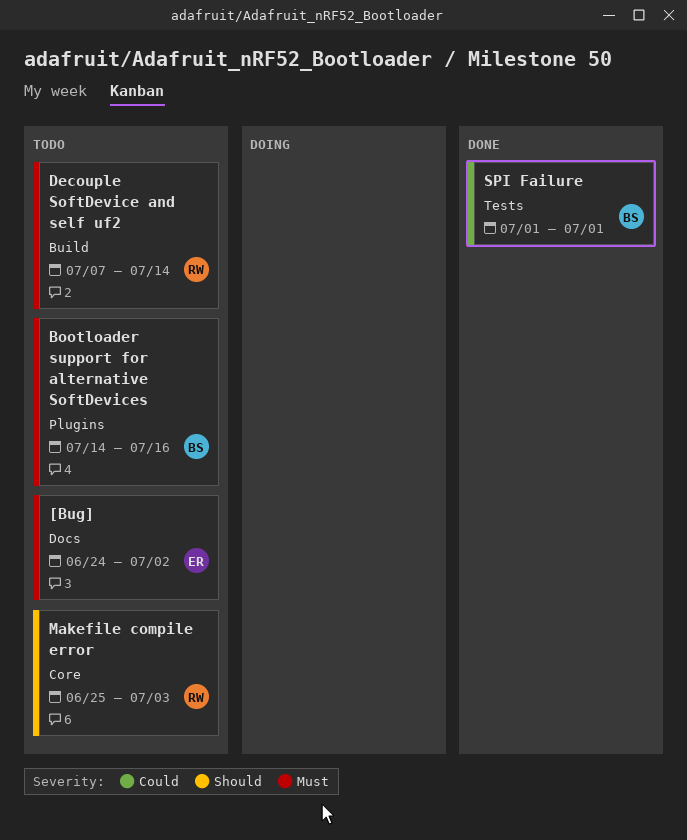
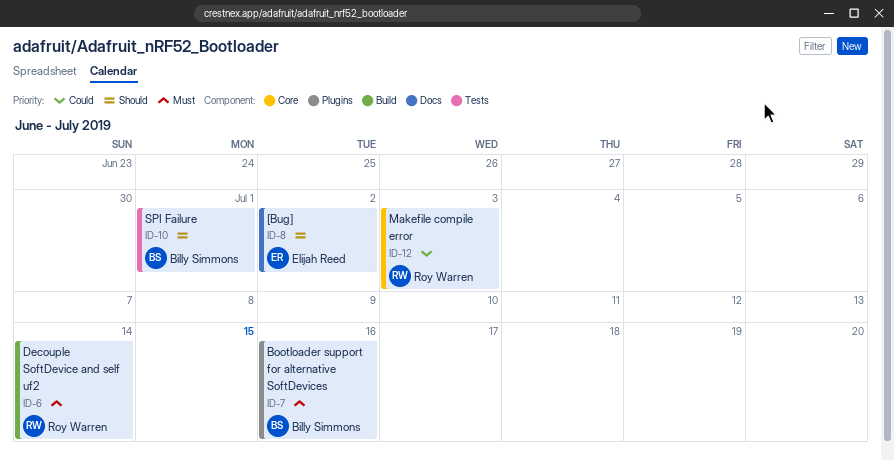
[Bug], priority: Must -> Should
Makefile compile error, priority: Should -> Could
SPI Failure, priority: Could -> Should

